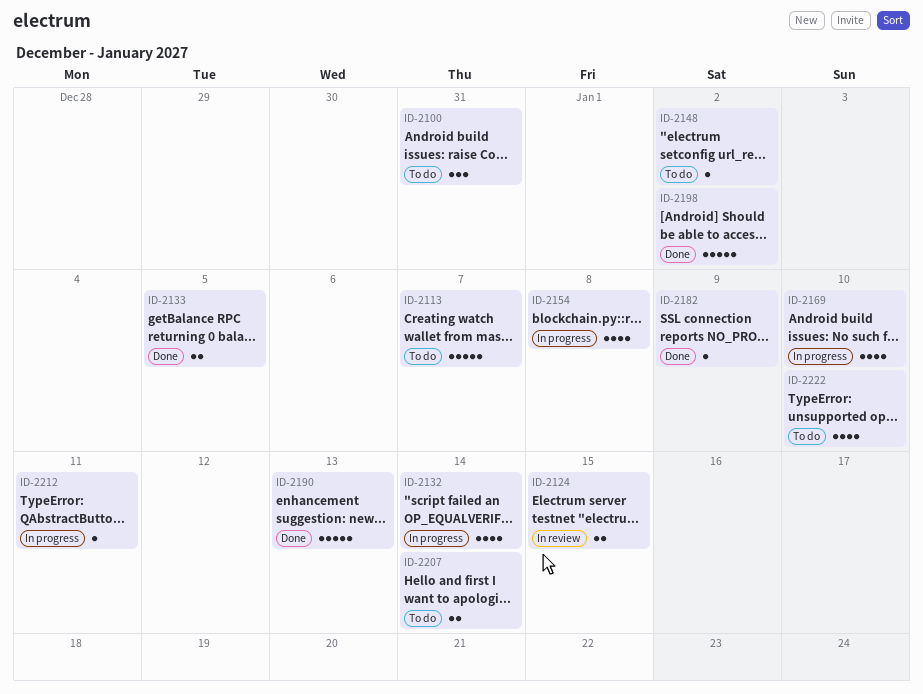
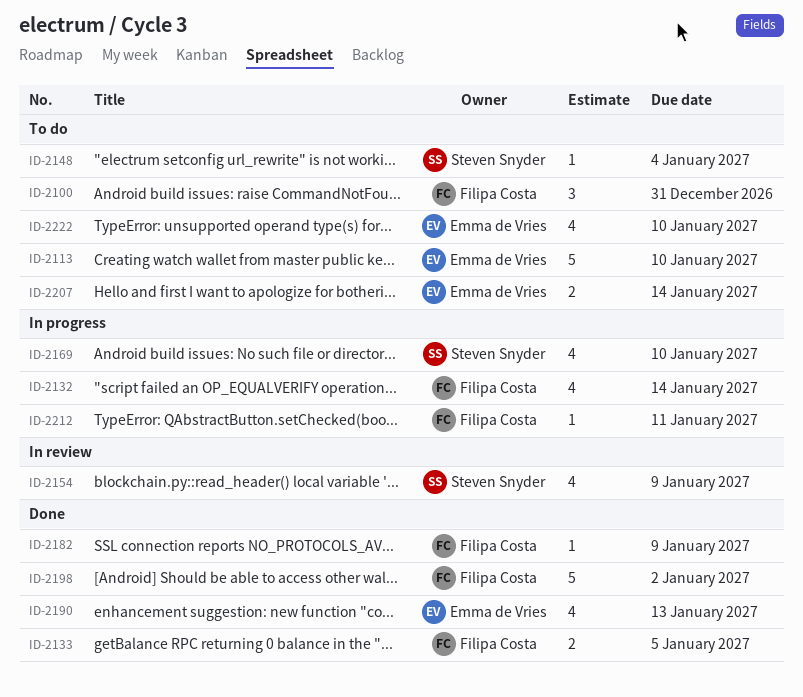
ID-2113, due: Jan 7 -> Jan 10
ID-2124: present -> none
ID-2148, due: Jan 2 -> Jan 4
ID-2154, status: In progress -> In review
ID-2154, due: Jan 8 -> Jan 9
ID-2190, estimate: 5 -> 4

